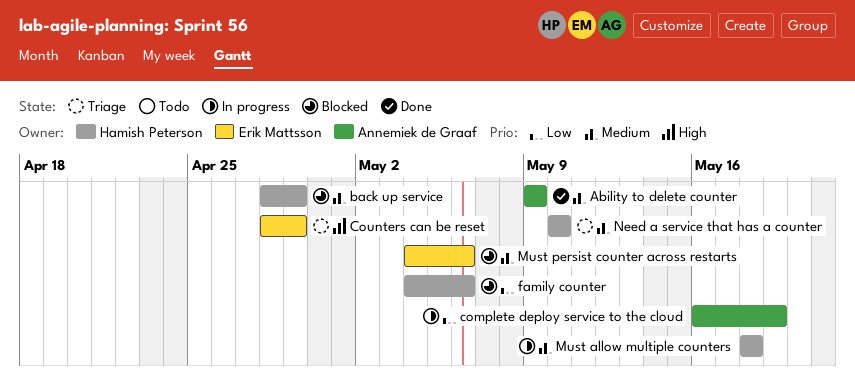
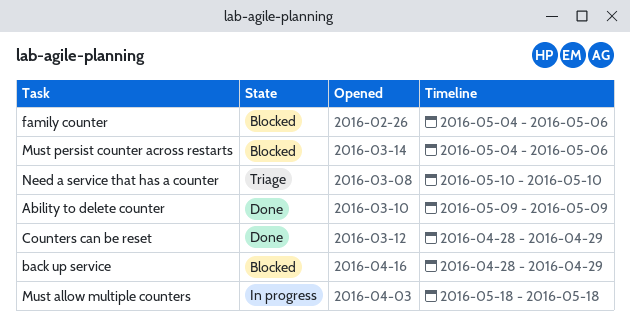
complete deploy service to the cloud: present -> none
Counters can be reset, status: Triage -> Done

